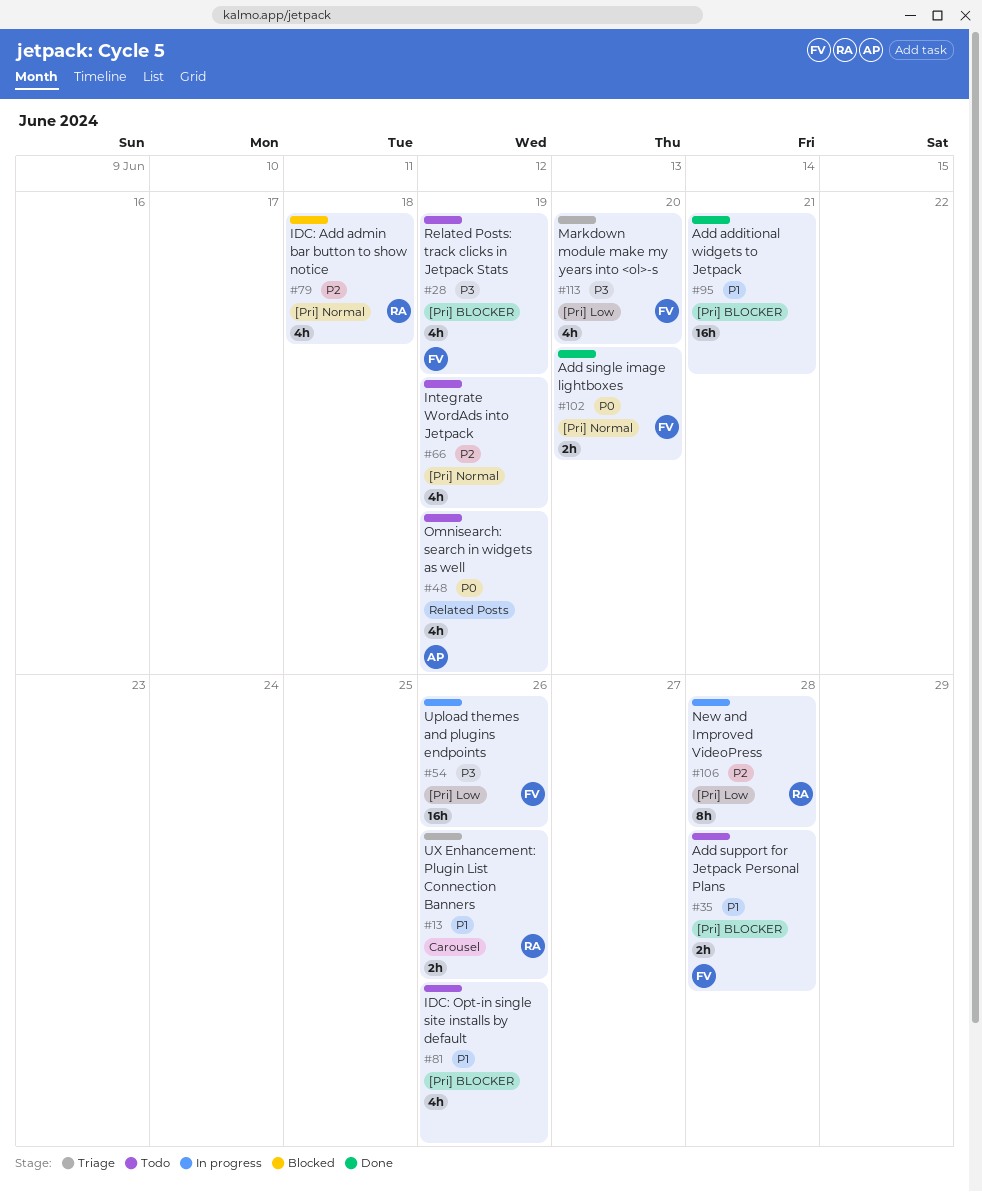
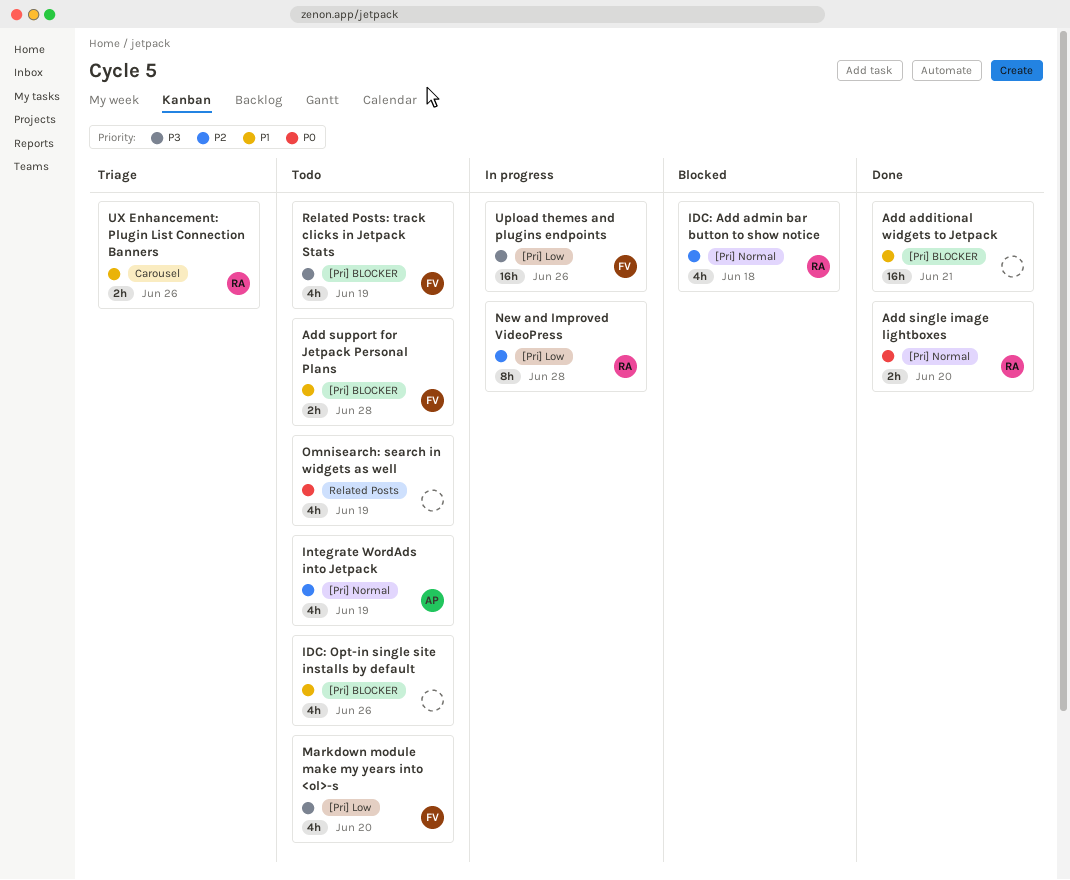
Add single image lightboxes, owner: FV -> RA
Integrate WordAds into Jetpack, owner: none -> AP
Markdown module make my years into <ol>-s, status: Triage -> Todo
Omnisearch: search in widgets as well, owner: AP -> none

